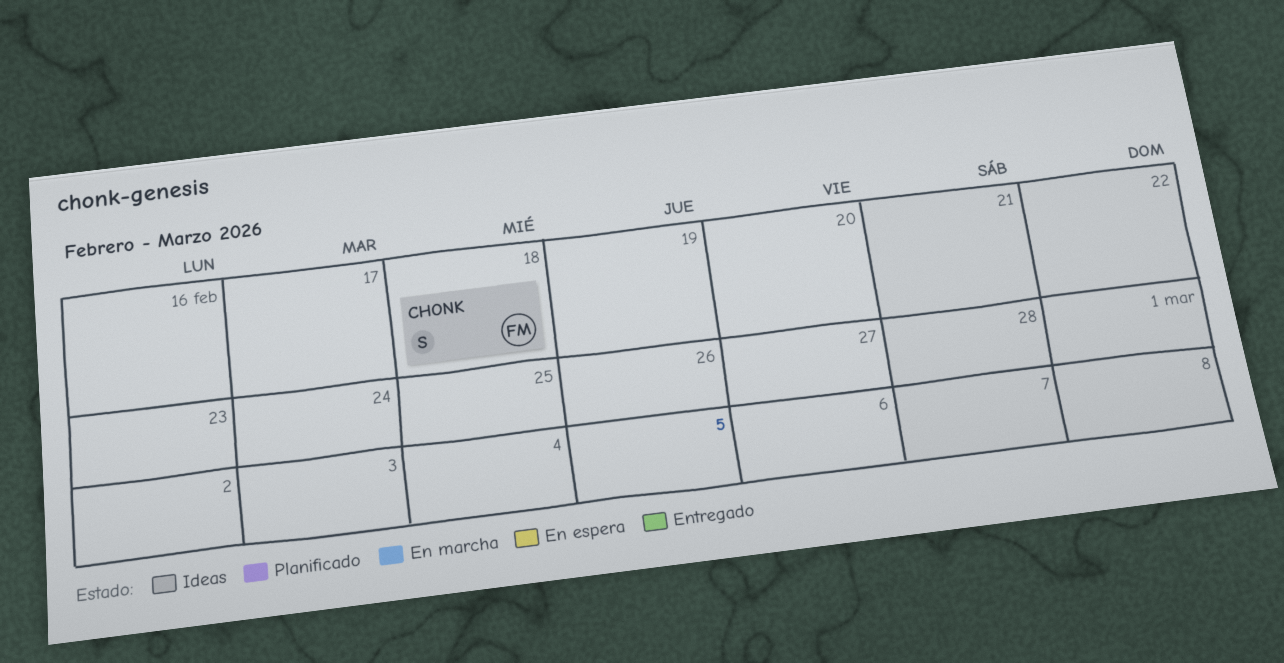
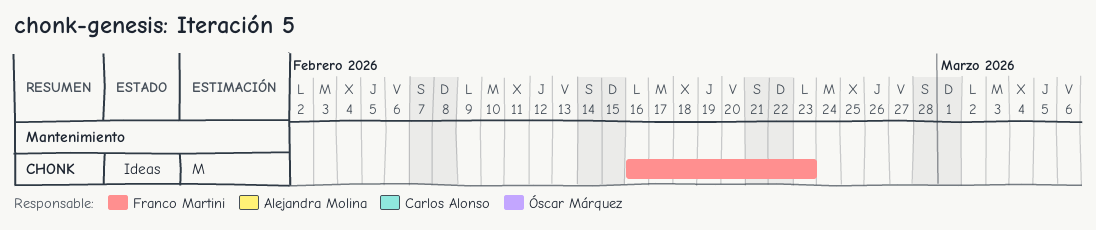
CHONK, estimate: S -> M
CHONK, due: Feb 18 -> Feb 23

